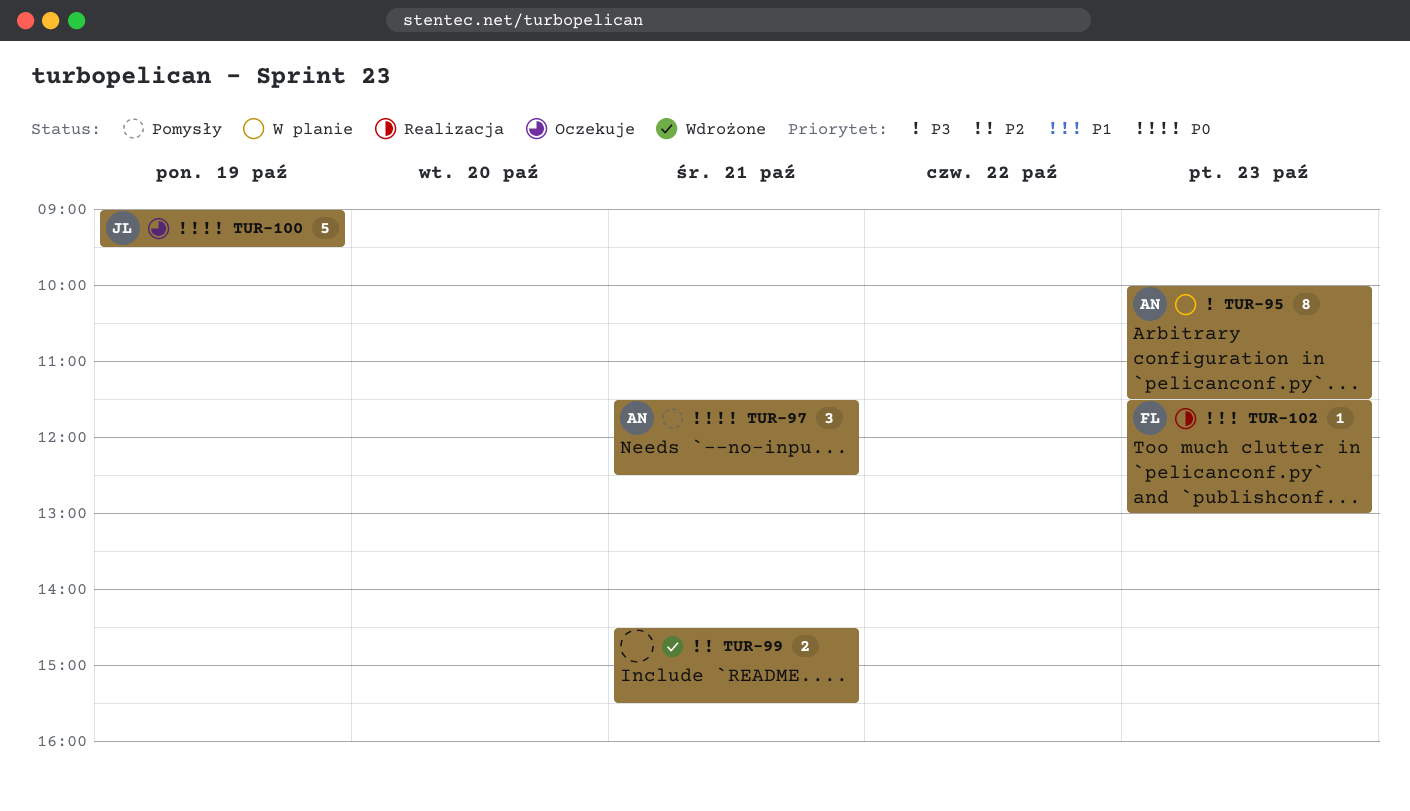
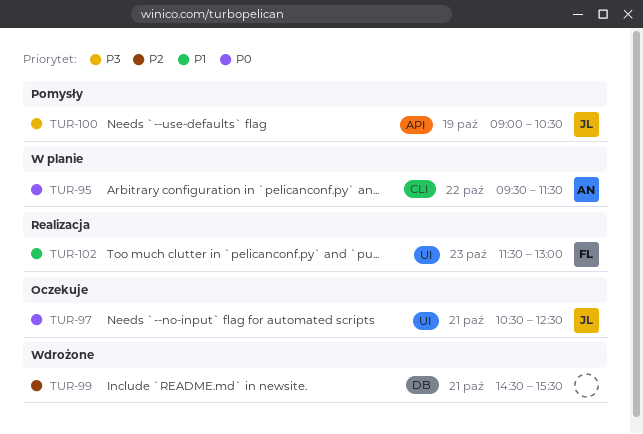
TUR-95, priority: P3 -> P0
TUR-95, day: Oct 23 -> Oct 22
TUR-95, begins: 10:00 -> 09:30
TUR-97, status: Pomysły -> Oczekuje
TUR-97, owner: AN -> JL
TUR-97, begins: 11:30 -> 10:30
TUR-100, status: Oczekuje -> Pomysły
TUR-100, priority: P0 -> P3
TUR-100, ends: 09:30 -> 10:30

